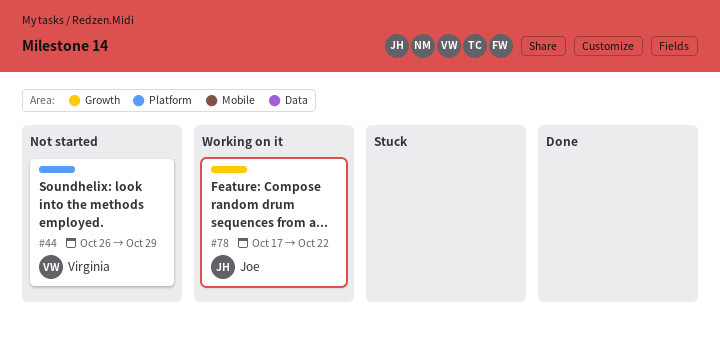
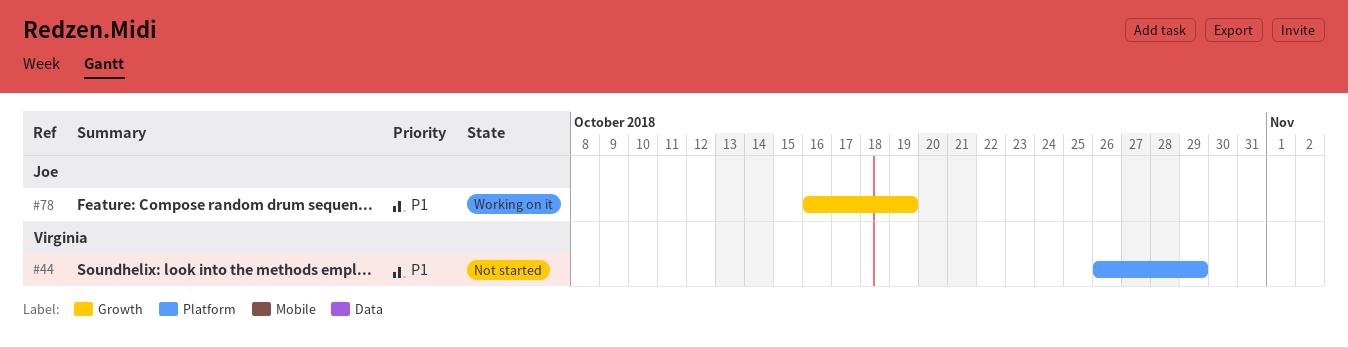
#78, start: Oct 17 -> Oct 16
#78, due: Oct 22 -> Oct 19

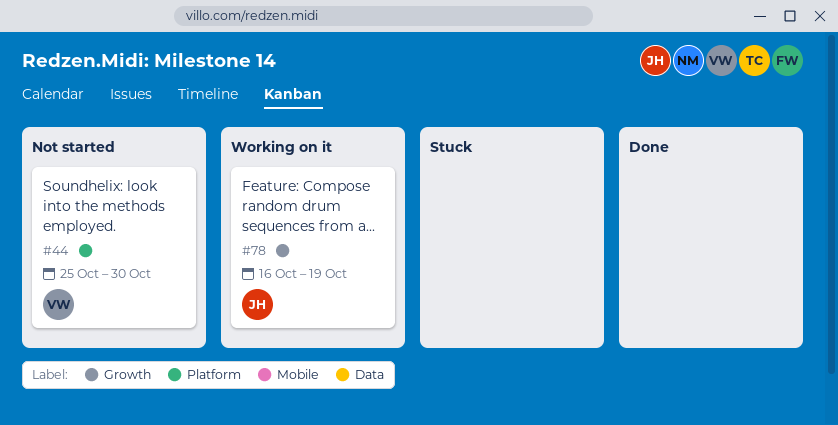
#44, start: Oct 26 -> Oct 25
#44, due: Oct 29 -> Oct 30

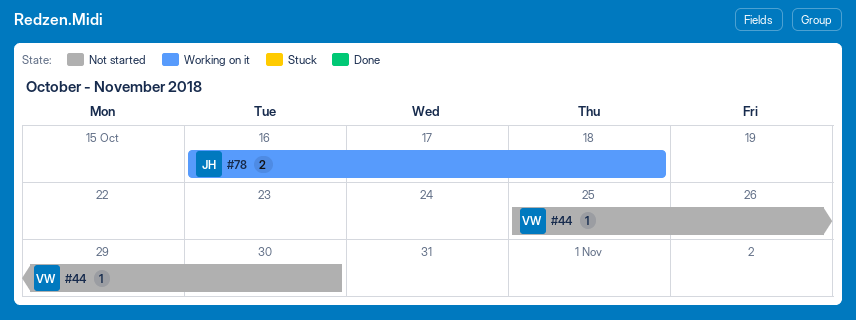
#78, due: Oct 19 -> Oct 18

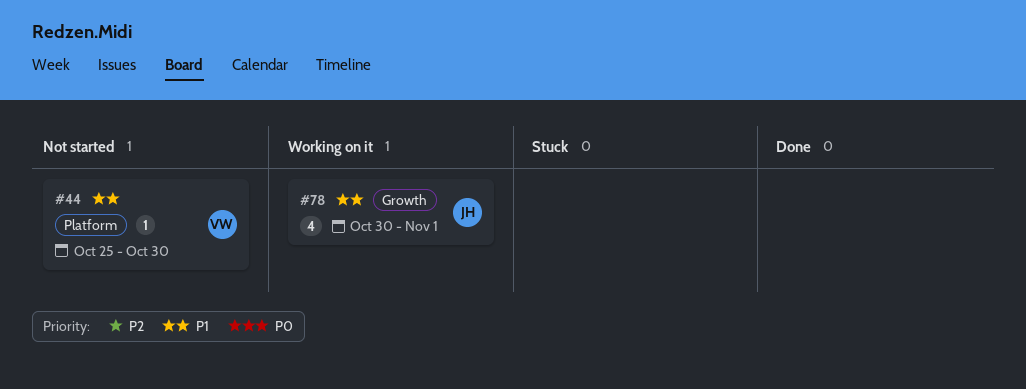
#78, estimate: 2 -> 4
#78, start: Oct 16 -> Oct 30
#78, due: Oct 18 -> Nov 1

